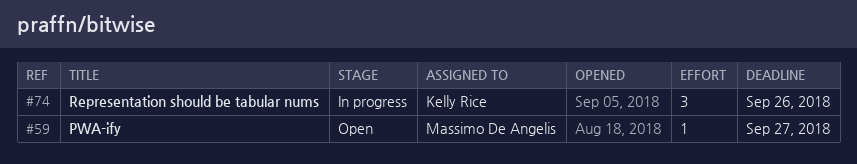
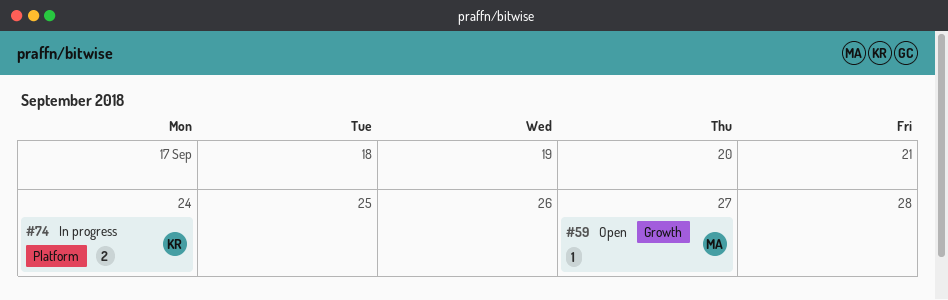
#74, estimate: 3 -> 2
#74, due: Sep 26 -> Sep 24

